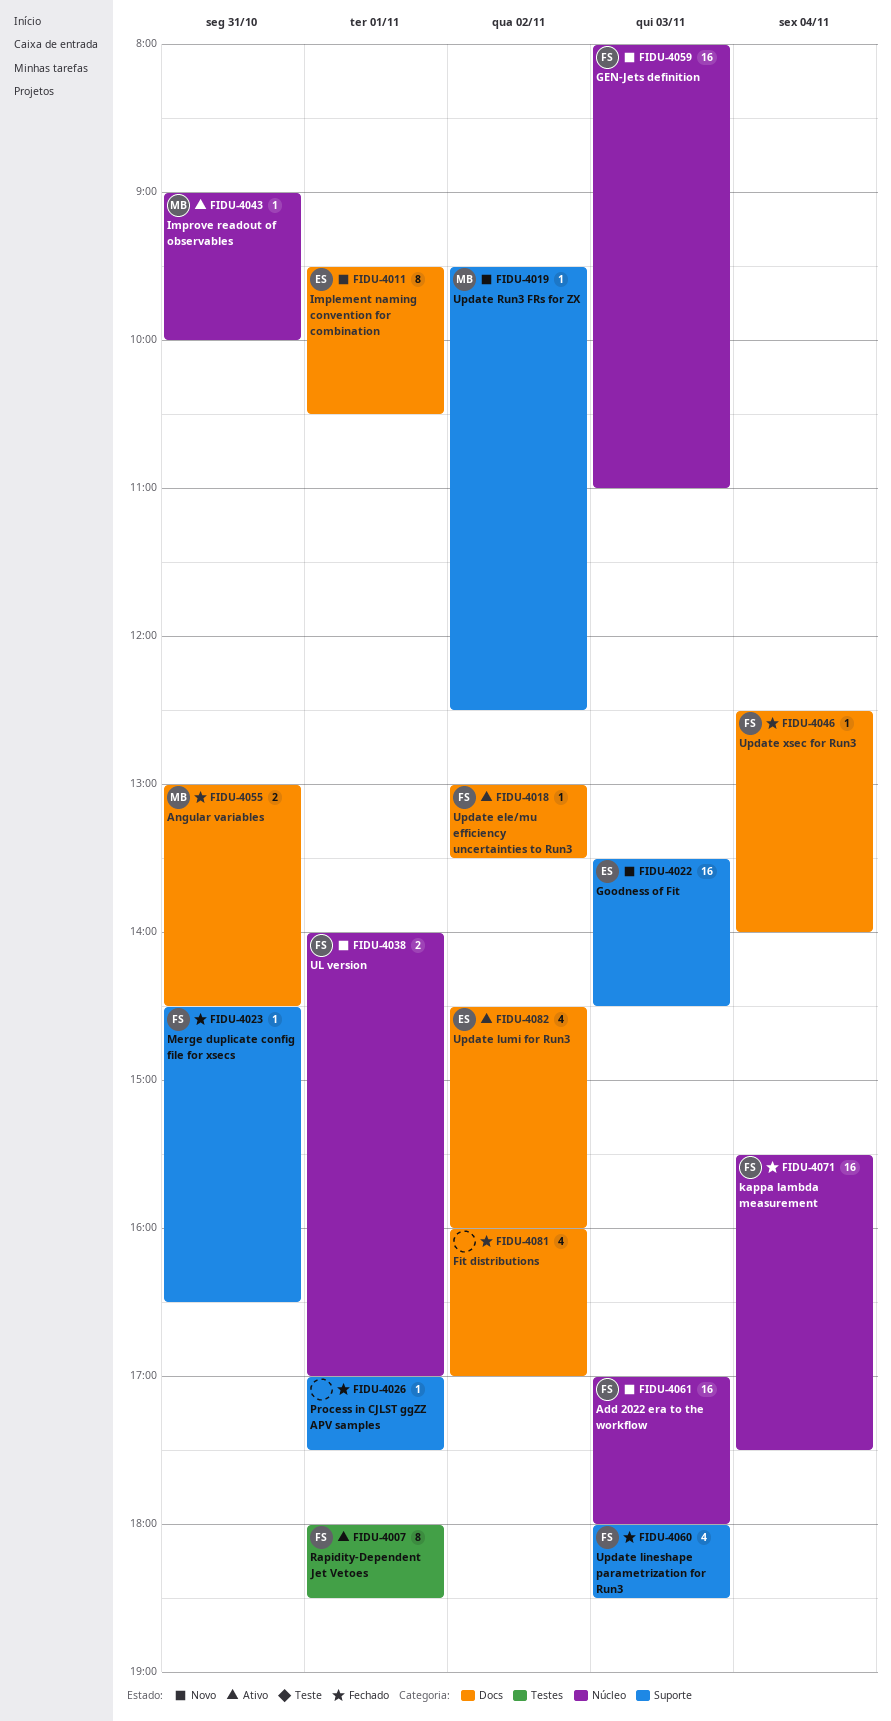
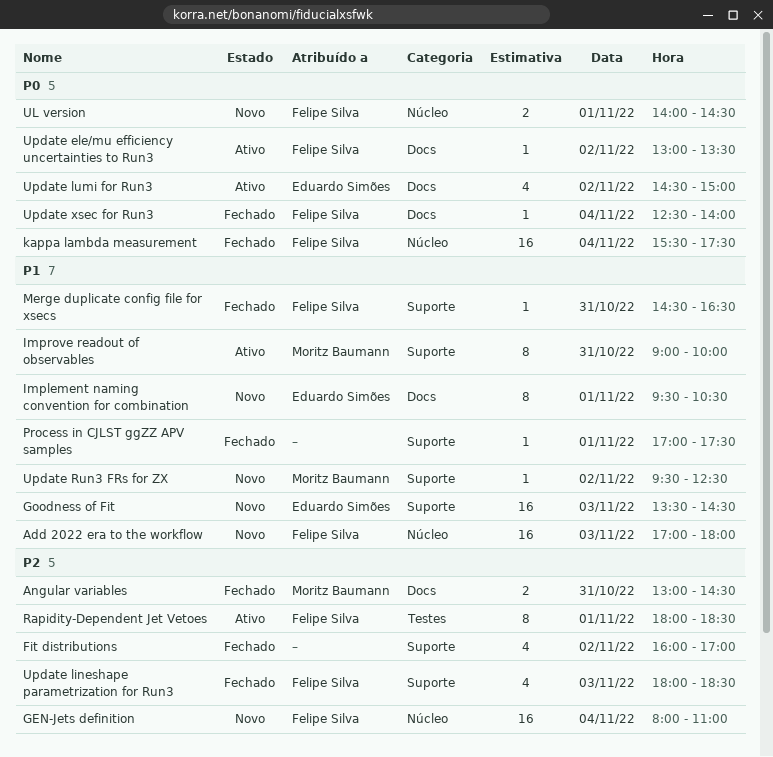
Fit distributions, label: Docs -> Suporte
GEN-Jets definition, day: Nov 3 -> Nov 4
Improve readout of observables, label: Núcleo -> Suporte
Improve readout of observables, estimate: 1 -> 8
UL version, ends: 17:00 -> 14:30
Update lumi for Run3, ends: 16:00 -> 15:00

